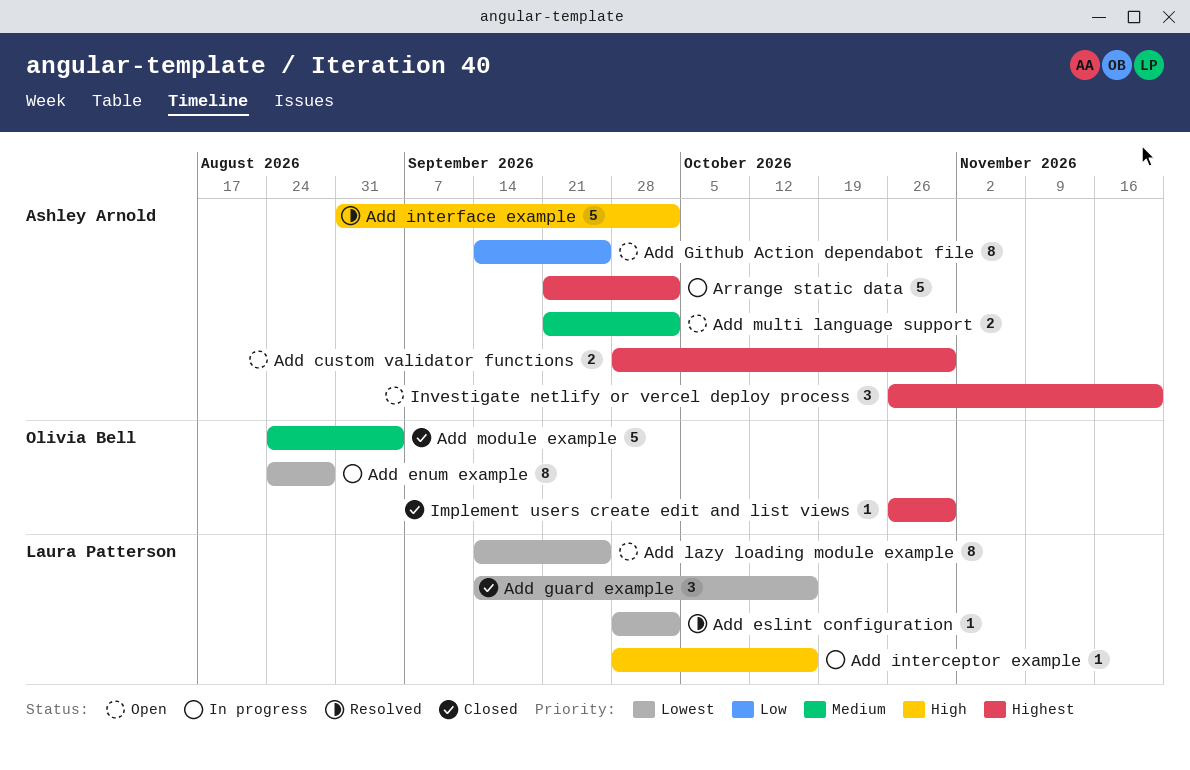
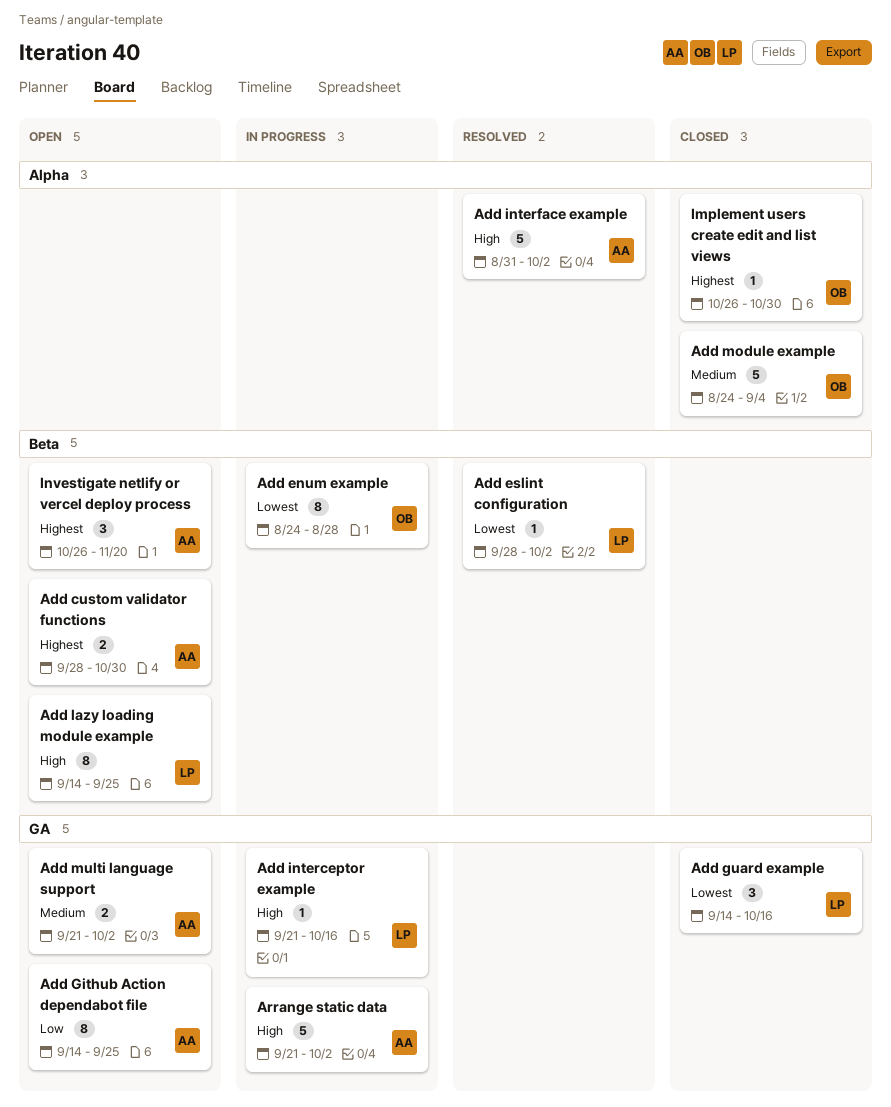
Add interceptor example, start: Sep 28 -> Sep 21
Add lazy loading module example, priority: Lowest -> High
Arrange static data, priority: Highest -> High

